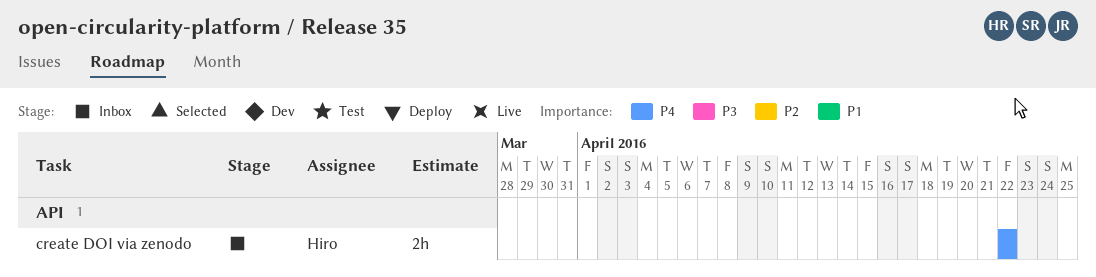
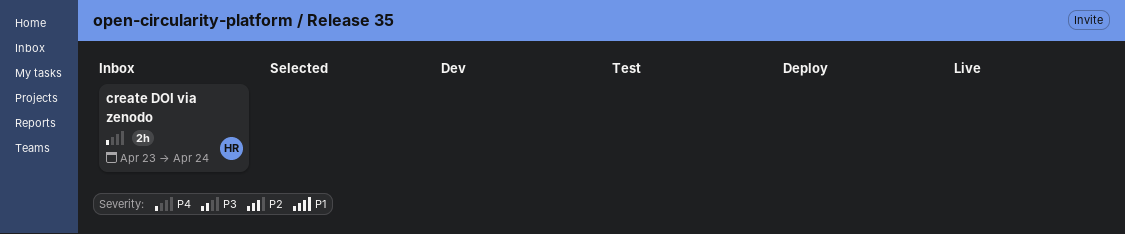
create DOI via zenodo, start: Apr 22 -> Apr 23
create DOI via zenodo, due: Apr 22 -> Apr 24

